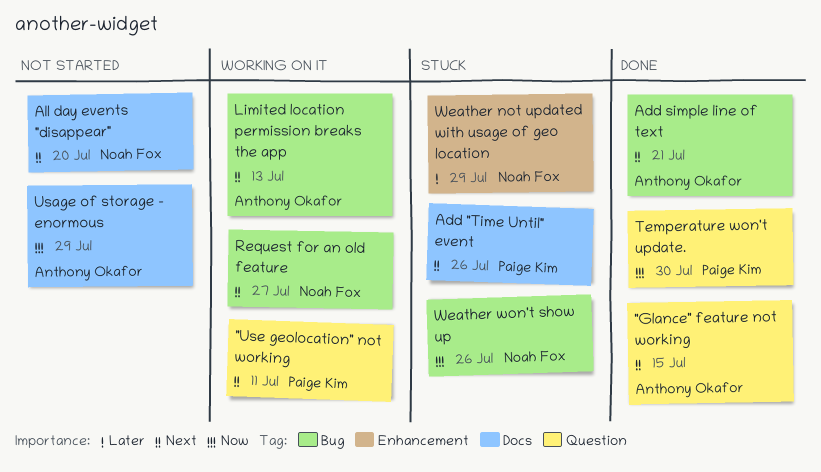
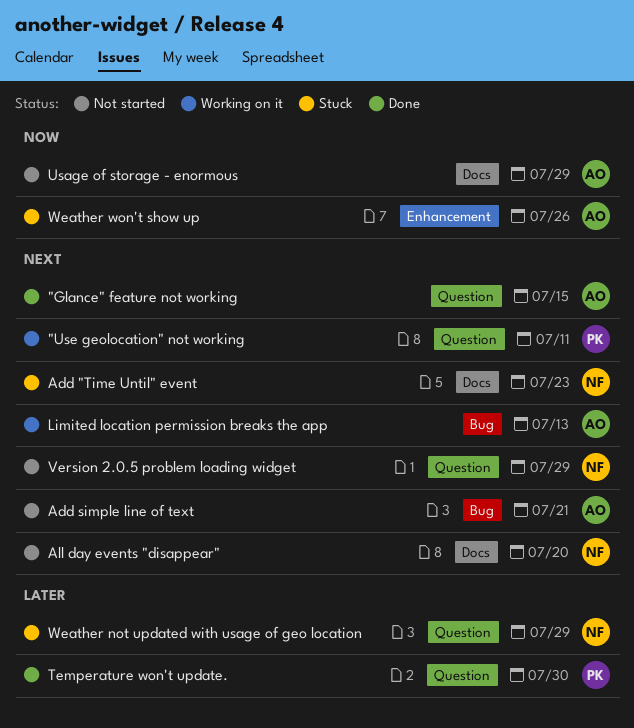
Add "Time Until" event, owner: Paige Kim -> Noah Fox
Add "Time Until" event, due: Jul 26 -> Jul 23
Add simple line of text, status: Done -> Not started
Request for an old feature: present -> none
Temperature won't update., priority: Now -> Later
Version 2.0.5 problem loading widget: none -> present
Weather not updated with usage of geo location, label: Enhancement -> Question
Weather won't show up, owner: Noah Fox -> Anthony Okafor
Weather won't show up, label: Bug -> Enhancement

